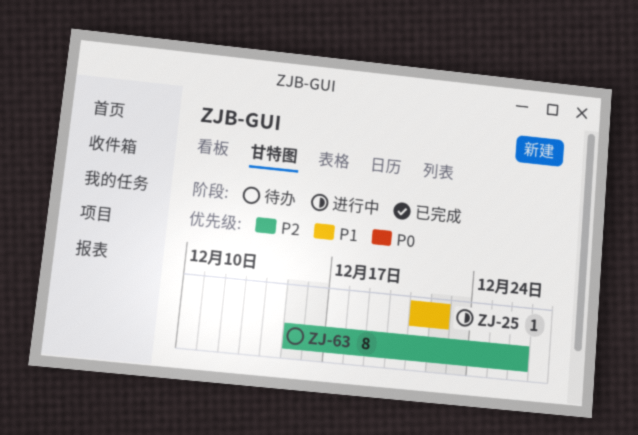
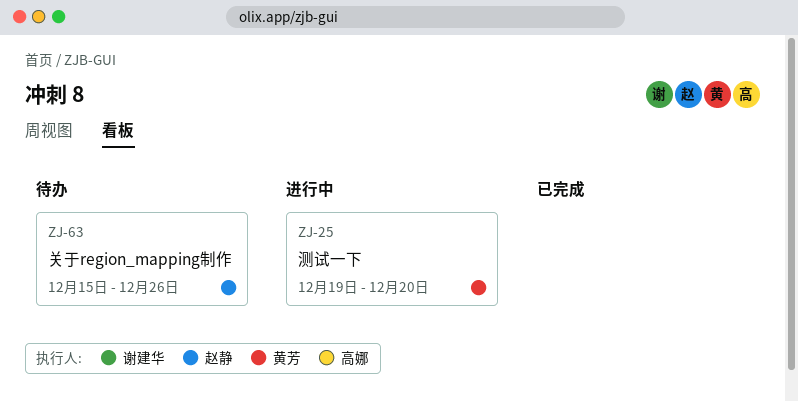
ZJ-25, start: Dec 21 -> Dec 19
ZJ-25, due: Dec 22 -> Dec 20

